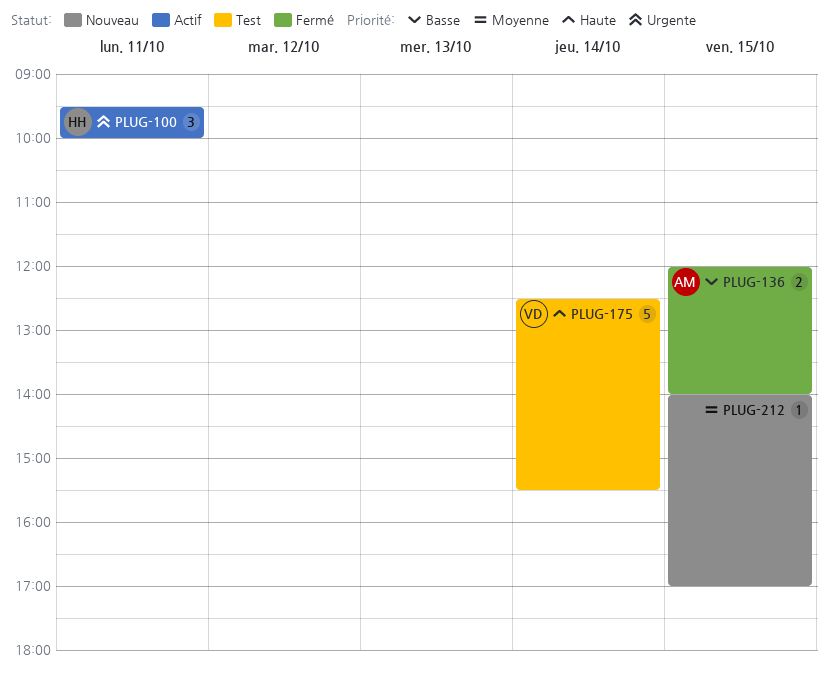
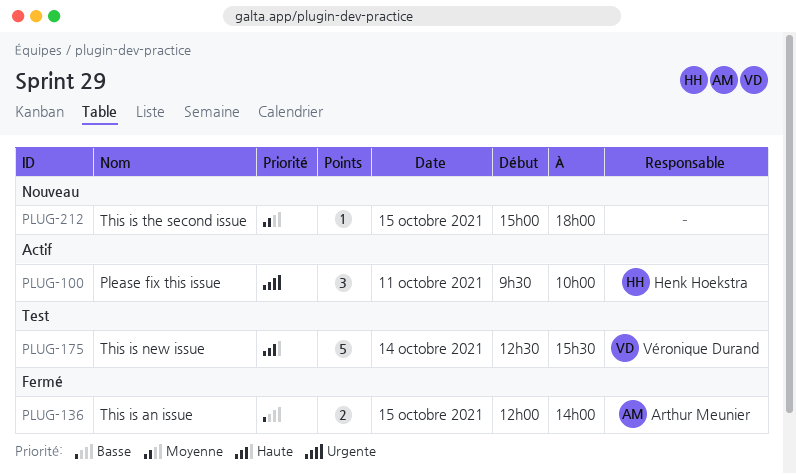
PLUG-212, begins: 14:00 -> 15:00
PLUG-212, ends: 17:00 -> 18:00

